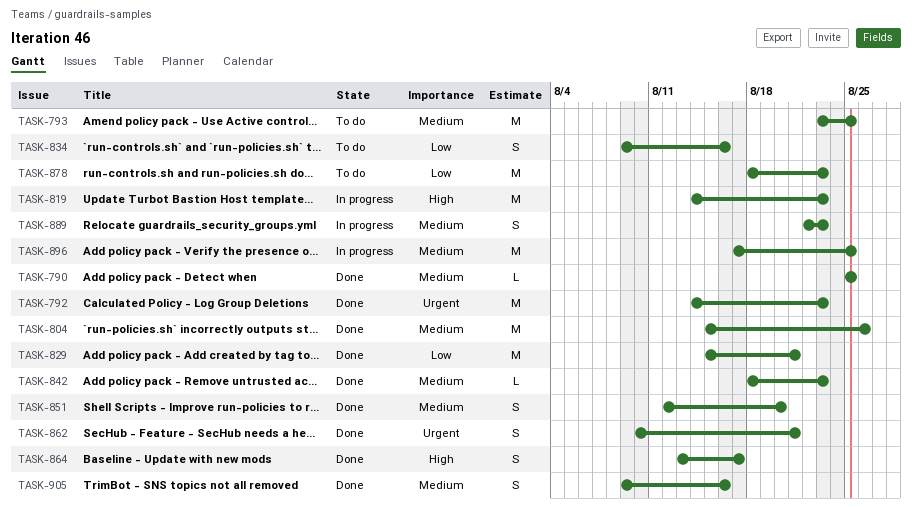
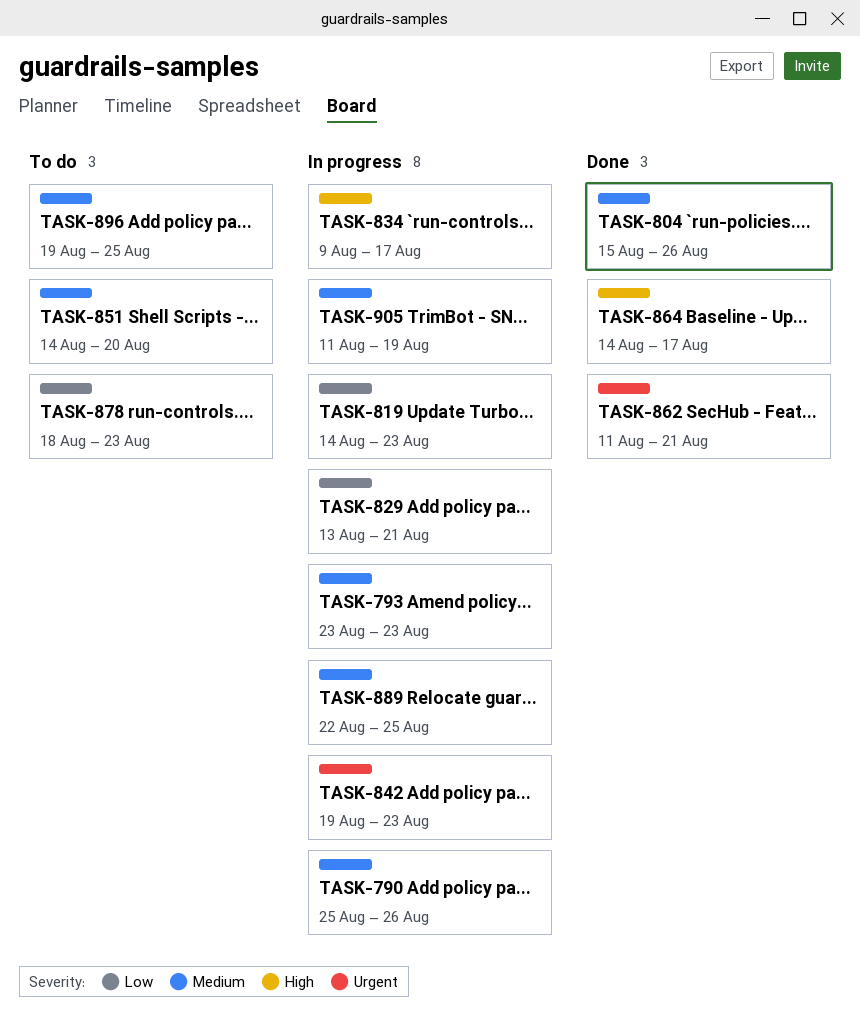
TASK-790, status: Done -> In progress
TASK-790, due: Aug 25 -> Aug 26
TASK-792: present -> none
TASK-793, status: To do -> In progress
TASK-793, due: Aug 25 -> Aug 23
TASK-819, priority: High -> Low
TASK-829, status: Done -> In progress
TASK-829, start: Aug 15 -> Aug 13
TASK-834, status: To do -> In progress
TASK-834, priority: Low -> High
TASK-834, due: Aug 16 -> Aug 17
TASK-842, status: Done -> In progress
TASK-842, priority: Medium -> Urgent
TASK-842, start: Aug 18 -> Aug 19
TASK-851, status: Done -> To do
TASK-851, start: Aug 12 -> Aug 14
TASK-862, start: Aug 10 -> Aug 11
TASK-864, start: Aug 13 -> Aug 14
TASK-889, due: Aug 23 -> Aug 25
TASK-896, status: In progress -> To do
TASK-896, start: Aug 17 -> Aug 19
TASK-905, status: Done -> In progress
TASK-905, start: Aug 9 -> Aug 11
TASK-905, due: Aug 16 -> Aug 19

